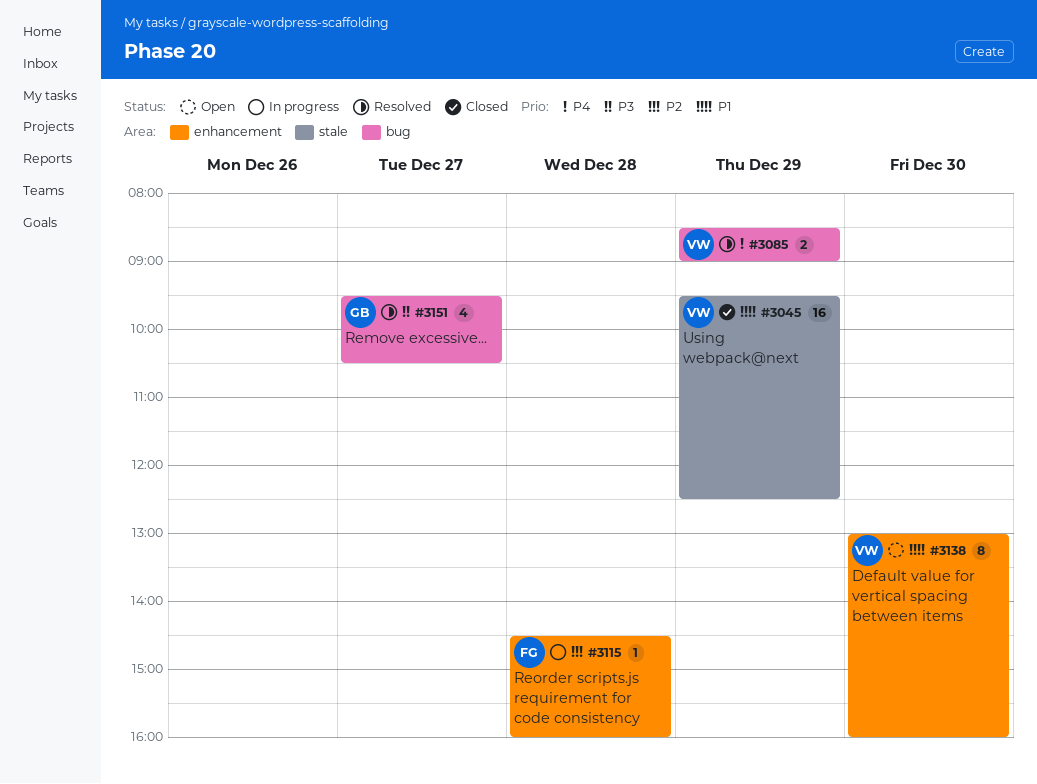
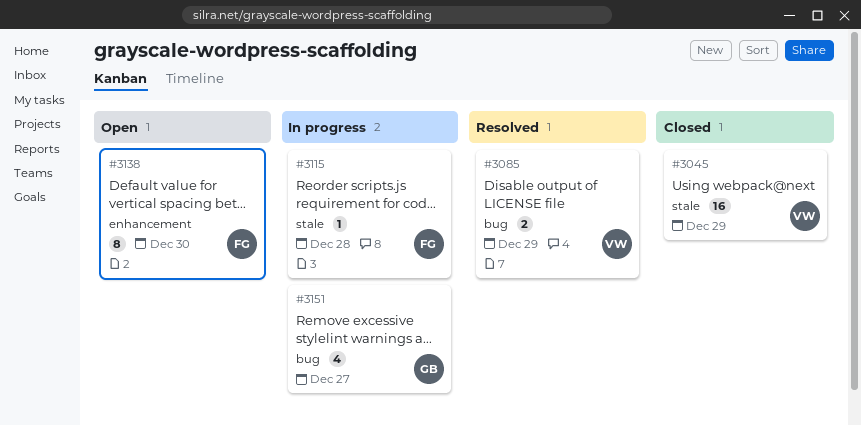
#3115, label: enhancement -> stale
#3138, owner: VW -> FG
#3151, status: Resolved -> In progress

